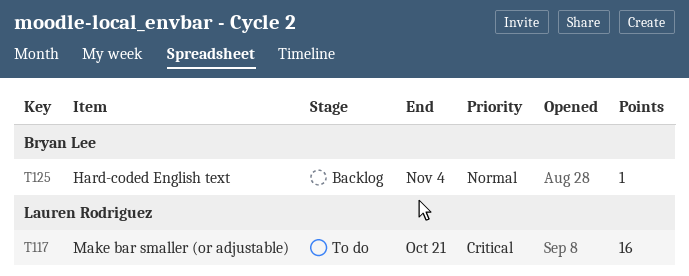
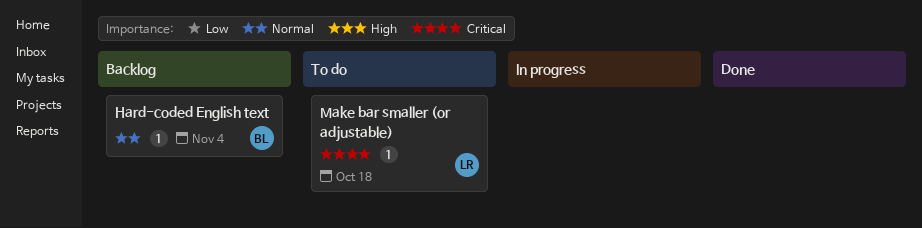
Make bar smaller (or adjustable), estimate: 16 -> 1
Make bar smaller (or adjustable), due: Oct 21 -> Oct 18

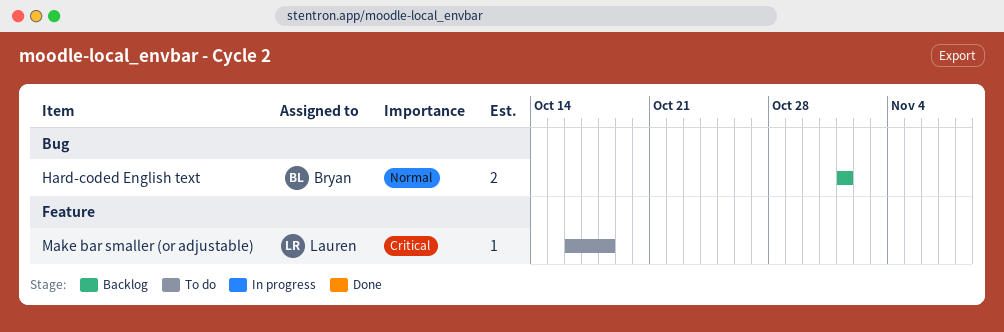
Hard-coded English text, estimate: 1 -> 2
Hard-coded English text, due: Nov 4 -> Nov 1

